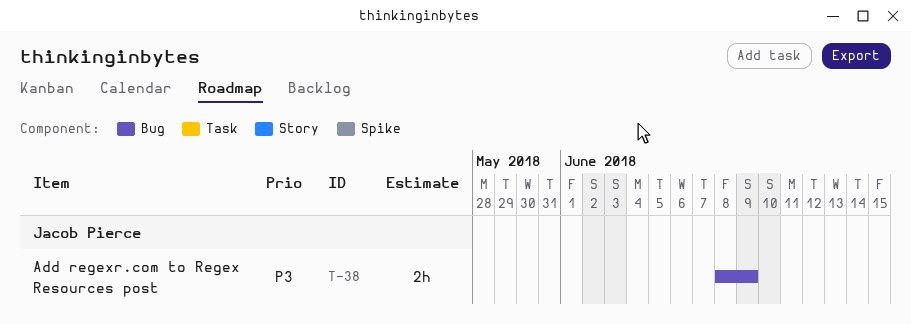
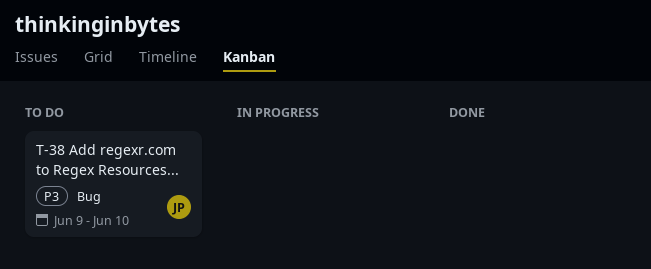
T-38, start: Jun 8 -> Jun 9
T-38, due: Jun 9 -> Jun 10

